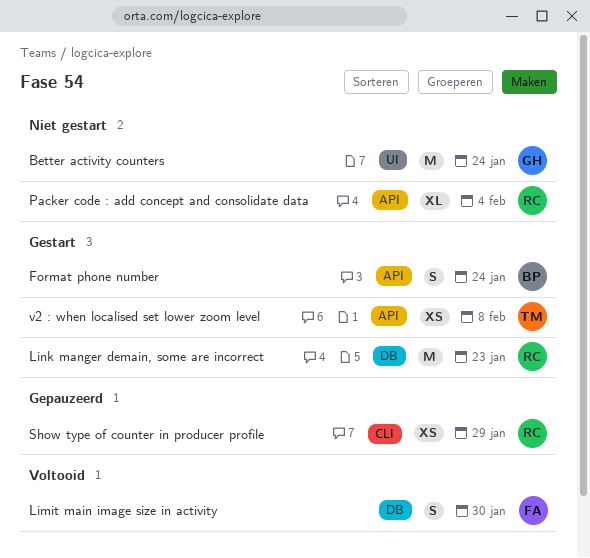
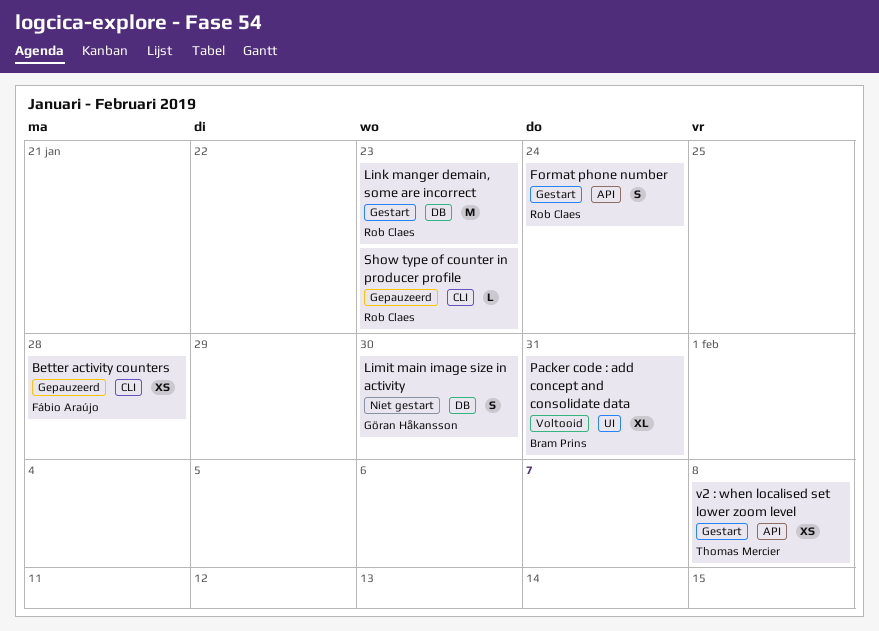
Better activity counters, status: Niet gestart -> Gepauzeerd
Better activity counters, owner: Göran Håkansson -> Fábio Araújo
Better activity counters, label: UI -> CLI
Better activity counters, estimate: M -> XS
Better activity counters, due: Jan 24 -> Jan 28
Format phone number, owner: Bram Prins -> Rob Claes
Limit main image size in activity, status: Voltooid -> Niet gestart
Limit main image size in activity, owner: Fábio Araújo -> Göran Håkansson
Packer code : add concept and consolidate data, status: Niet gestart -> Voltooid
Packer code : add concept and consolidate data, owner: Rob Claes -> Bram Prins
Packer code : add concept and consolidate data, label: API -> UI
Packer code : add concept and consolidate data, due: Feb 4 -> Jan 31
Show type of counter in producer profile, estimate: XS -> L
Show type of counter in producer profile, due: Jan 29 -> Jan 23

